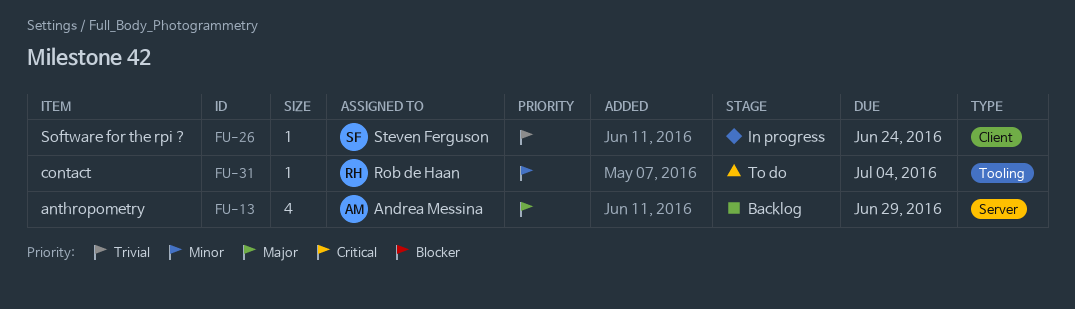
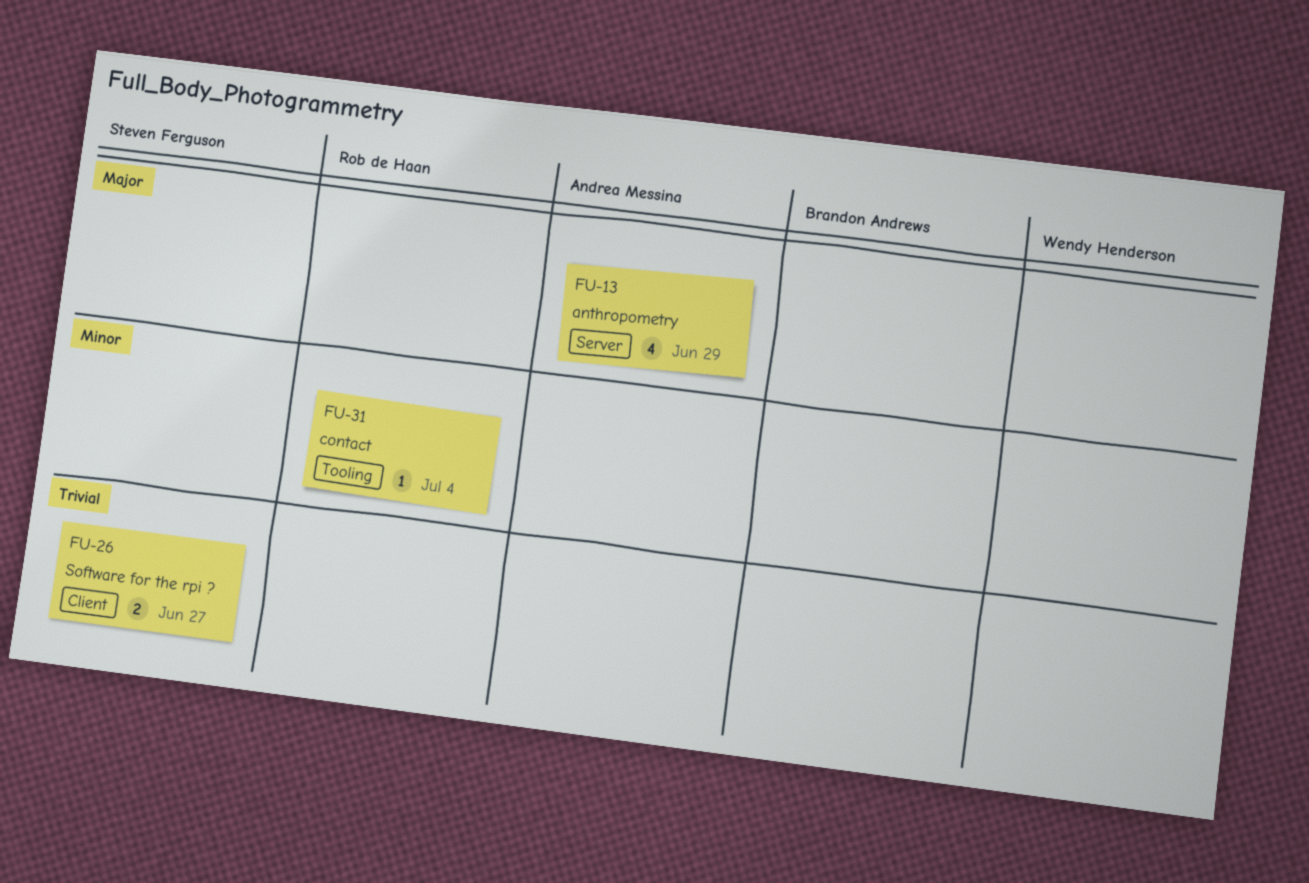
FU-26, estimate: 1 -> 2
FU-26, due: Jun 24 -> Jun 27

